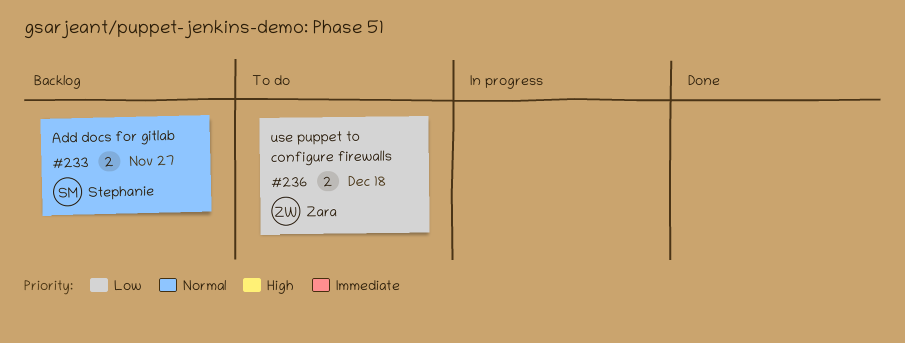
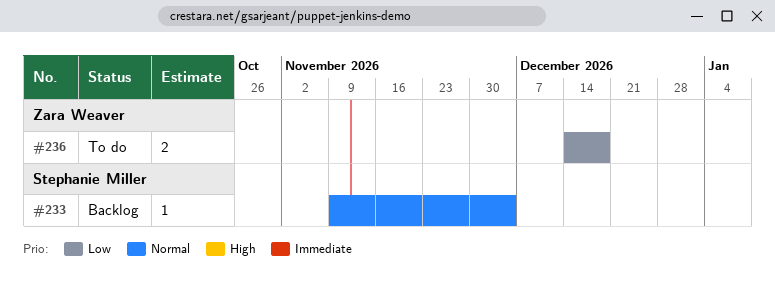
#233, estimate: 2 -> 1
#233, due: Nov 27 -> Dec 4

